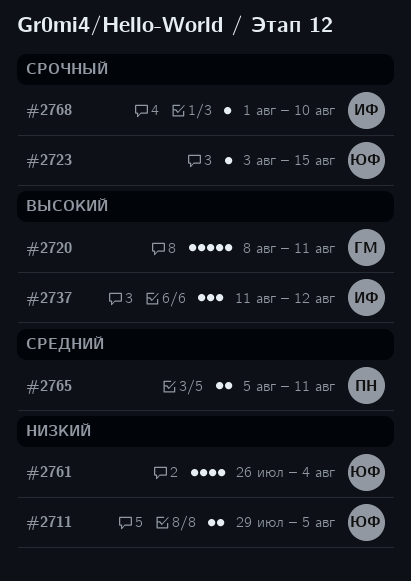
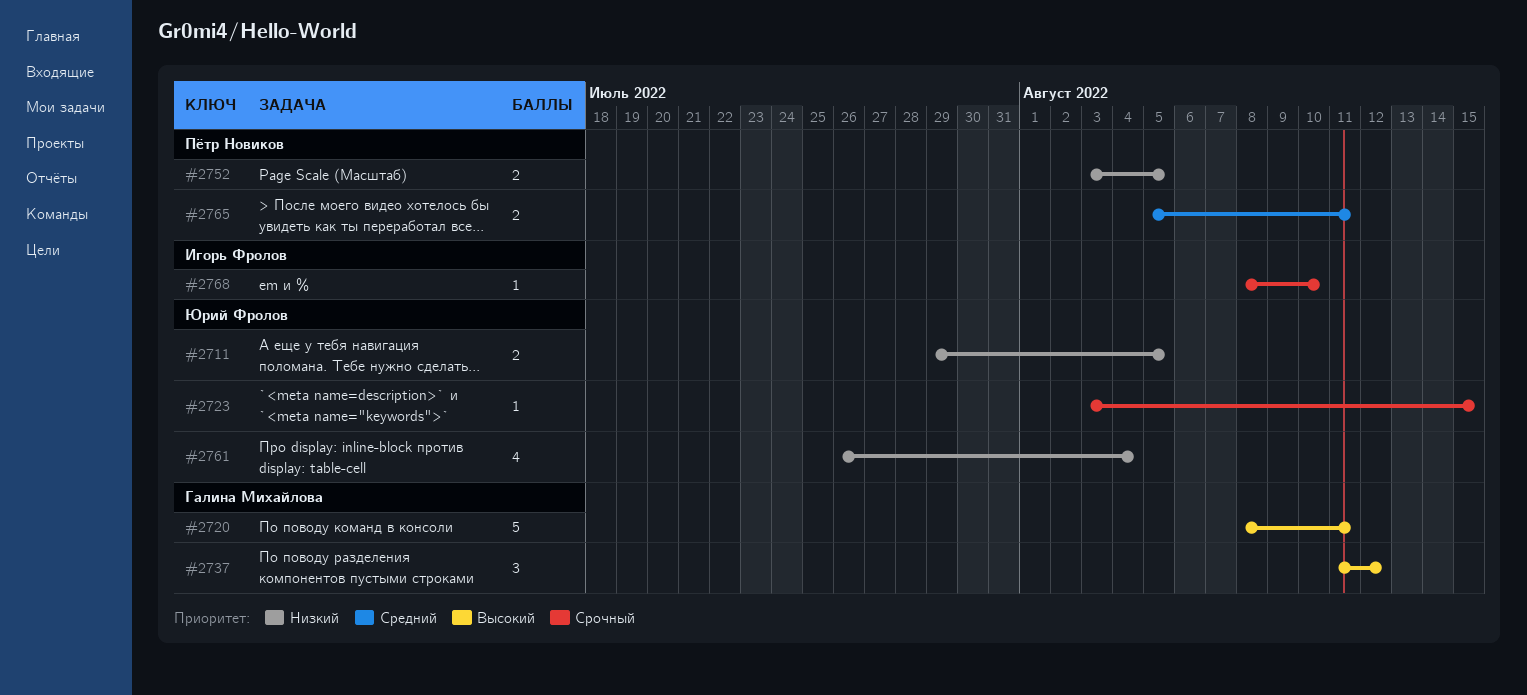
#2737, owner: Игорь Фролов -> Галина Михайлова
#2752: none -> present
#2768, start: Aug 1 -> Aug 8

